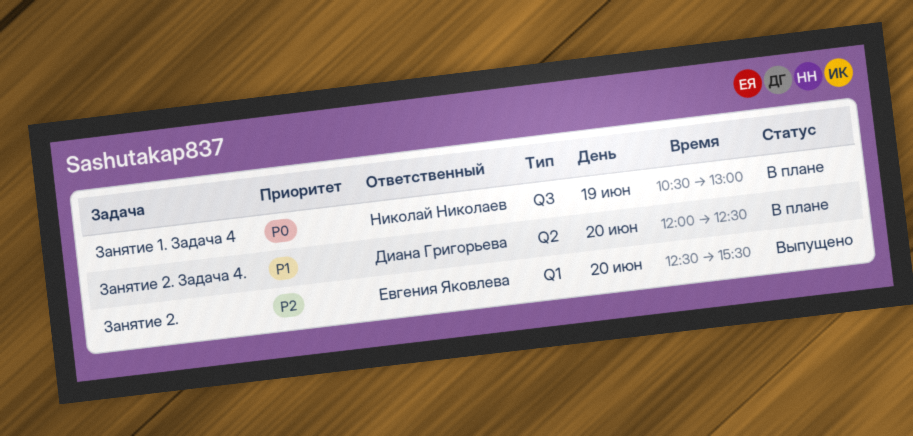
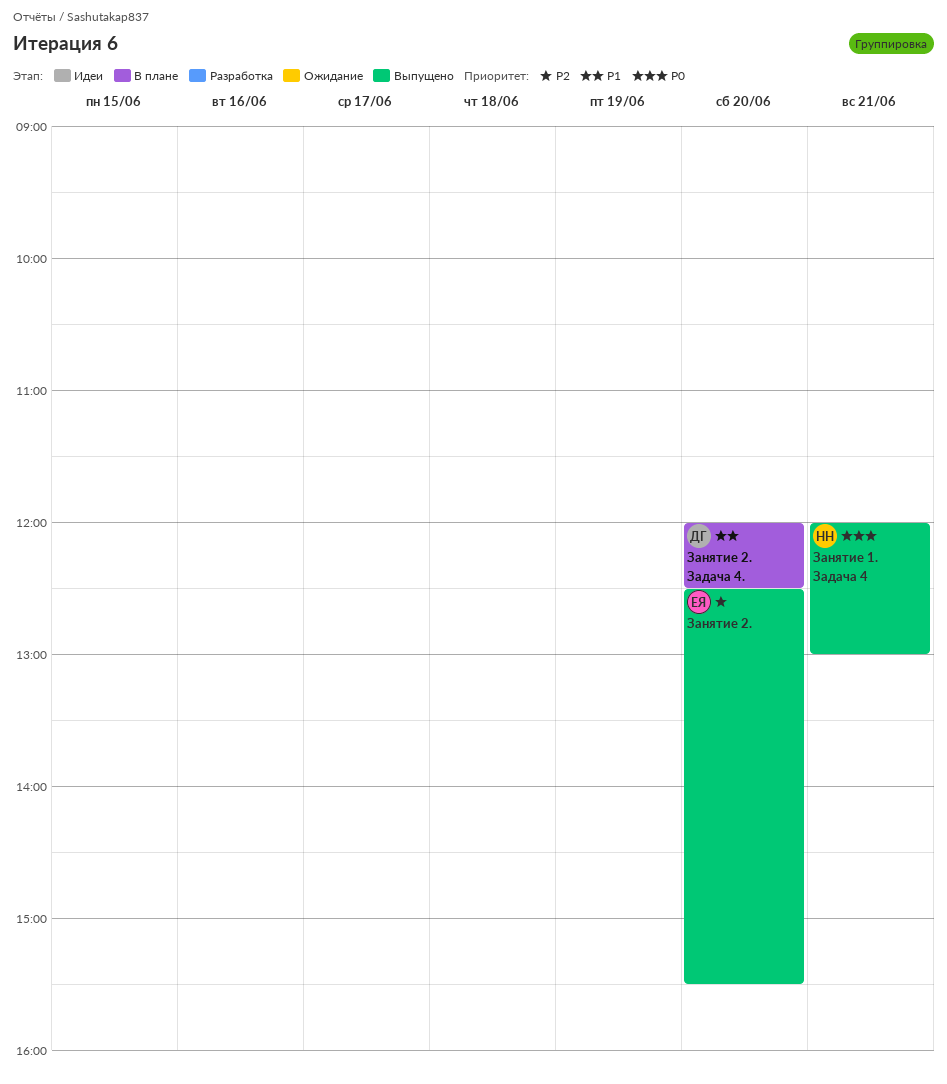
Занятие 1. Задача 4, status: В плане -> Выпущено
Занятие 1. Задача 4, day: Jun 19 -> Jun 21
Занятие 1. Задача 4, begins: 10:30 -> 12:00

